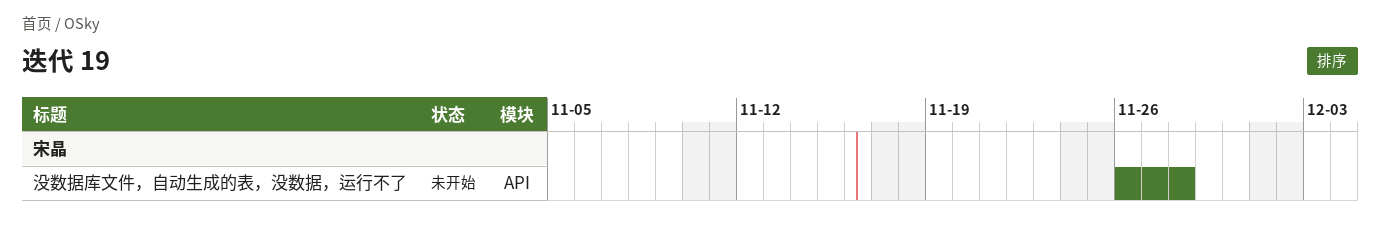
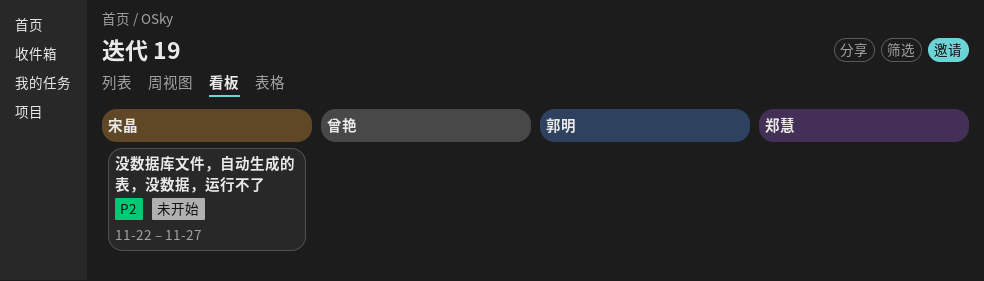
没数据库文件，自动生成的表，没数据，运行不了, start: Nov 26 -> Nov 22
没数据库文件，自动生成的表，没数据，运行不了, due: Nov 28 -> Nov 27

